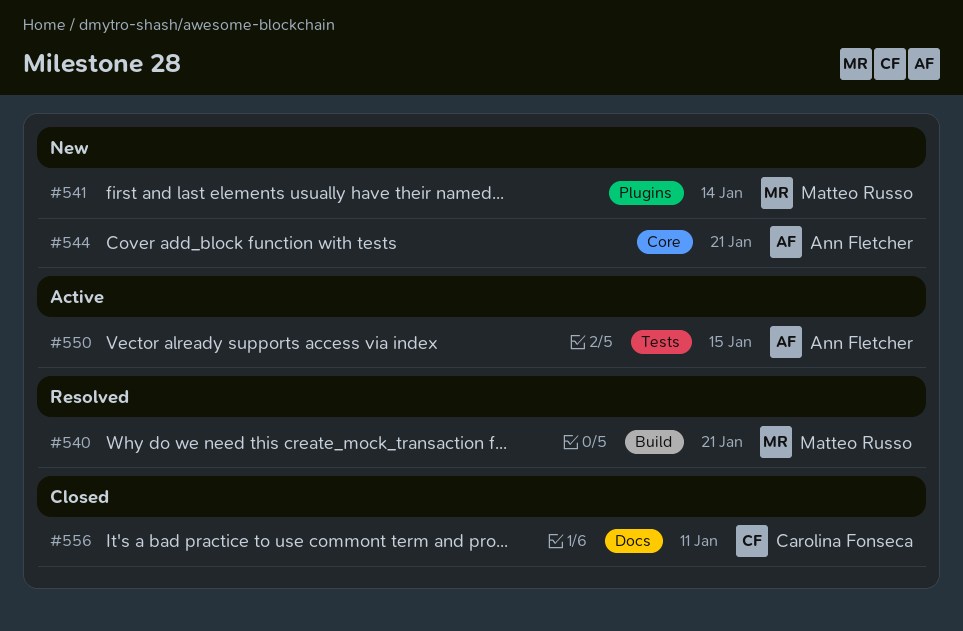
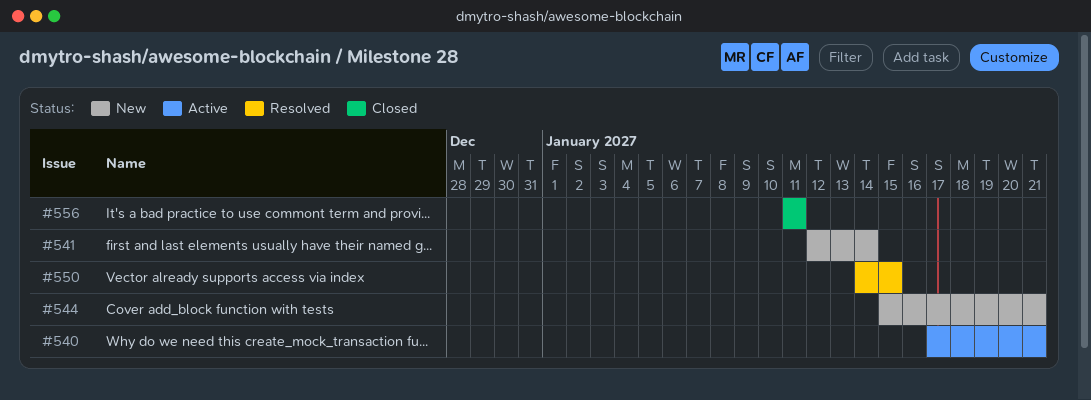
#540, status: Resolved -> Active
#550, status: Active -> Resolved

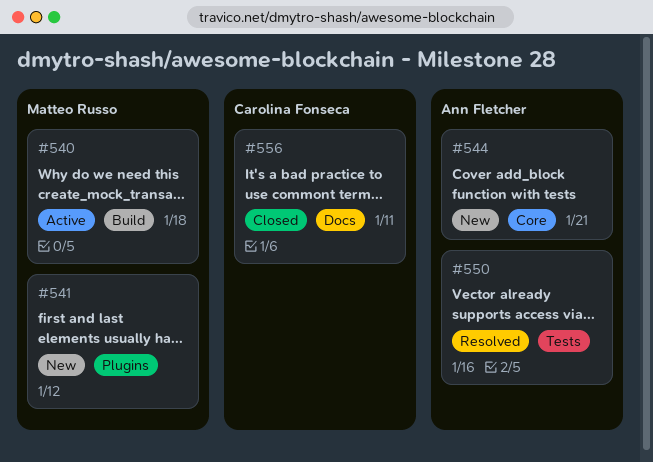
#540, due: Jan 21 -> Jan 18
#541, due: Jan 14 -> Jan 12
#550, due: Jan 15 -> Jan 16

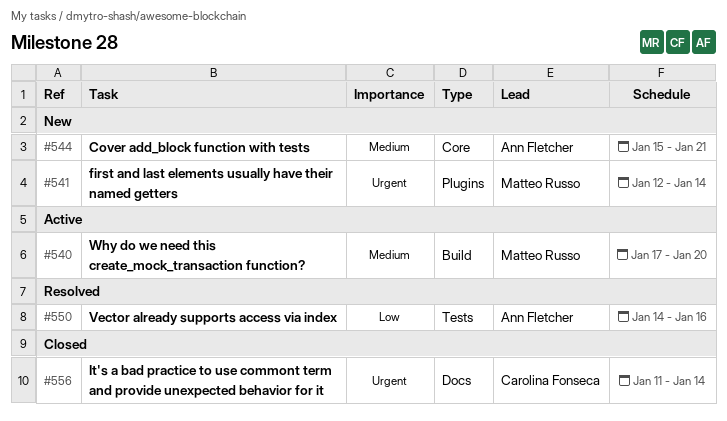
#540, due: Jan 18 -> Jan 20
#541, due: Jan 12 -> Jan 14
#556, due: Jan 11 -> Jan 14

